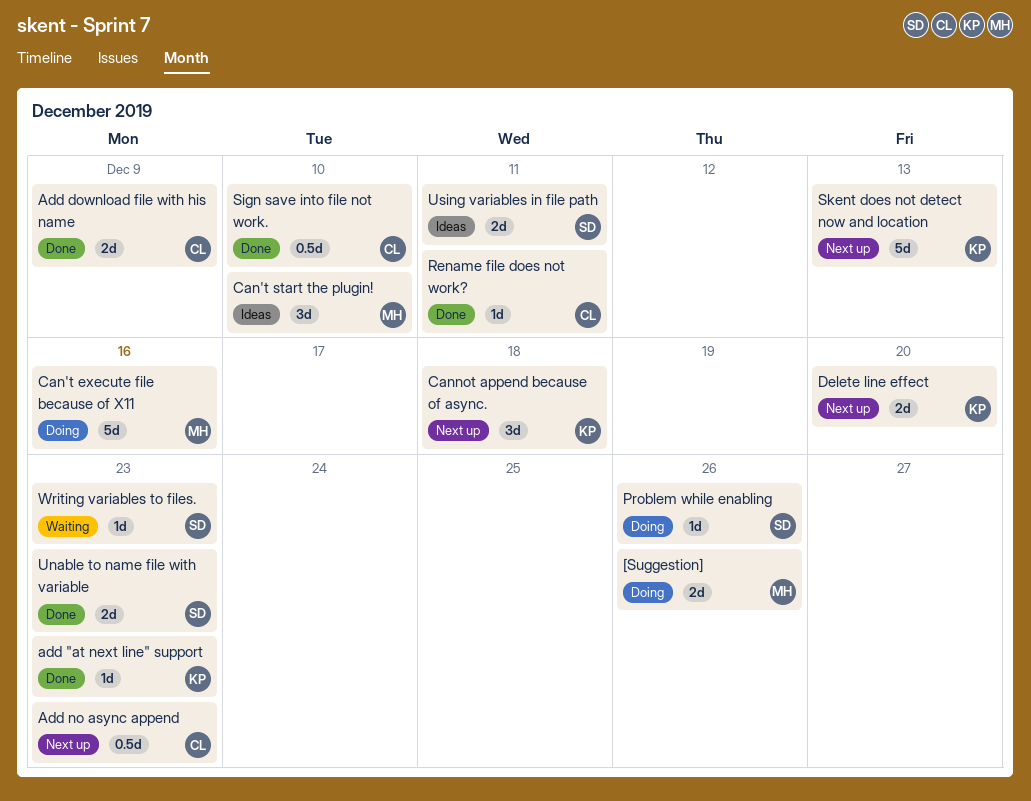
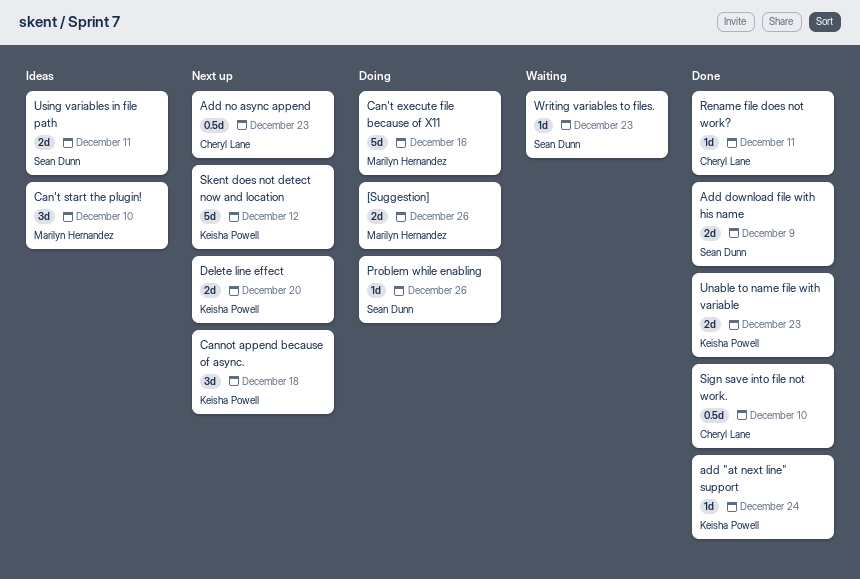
add "at next line" support, due: Dec 23 -> Dec 24
Add download file with his name, owner: Cheryl Lane -> Sean Dunn
Skent does not detect now and location, due: Dec 13 -> Dec 12
Unable to name file with variable, owner: Sean Dunn -> Keisha Powell

